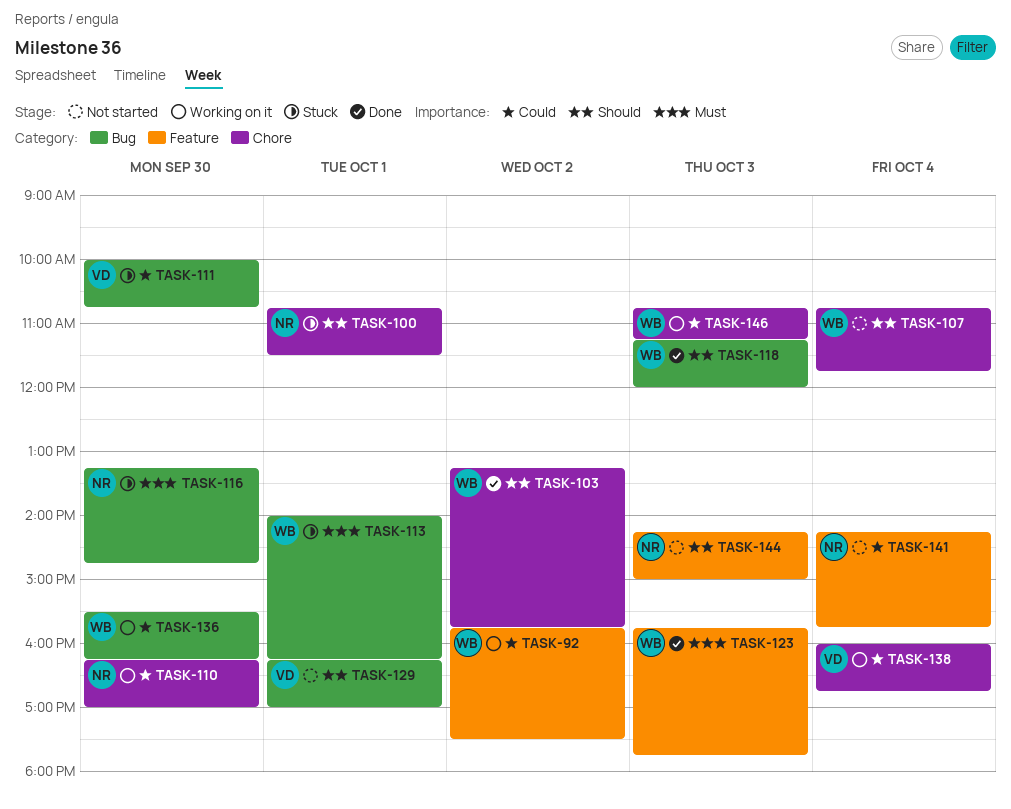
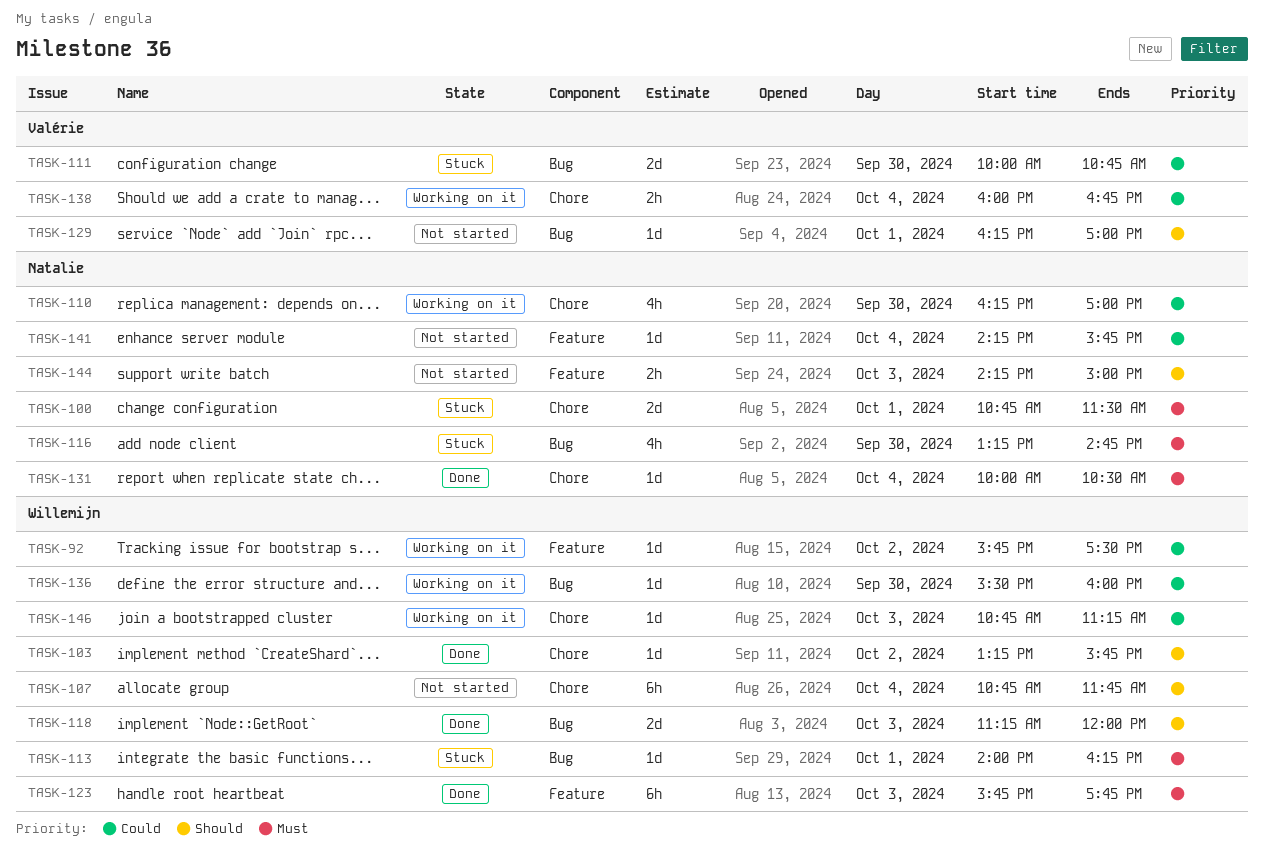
TASK-100, priority: Should -> Must
TASK-131: none -> present
TASK-136, ends: 16:15 -> 16:00

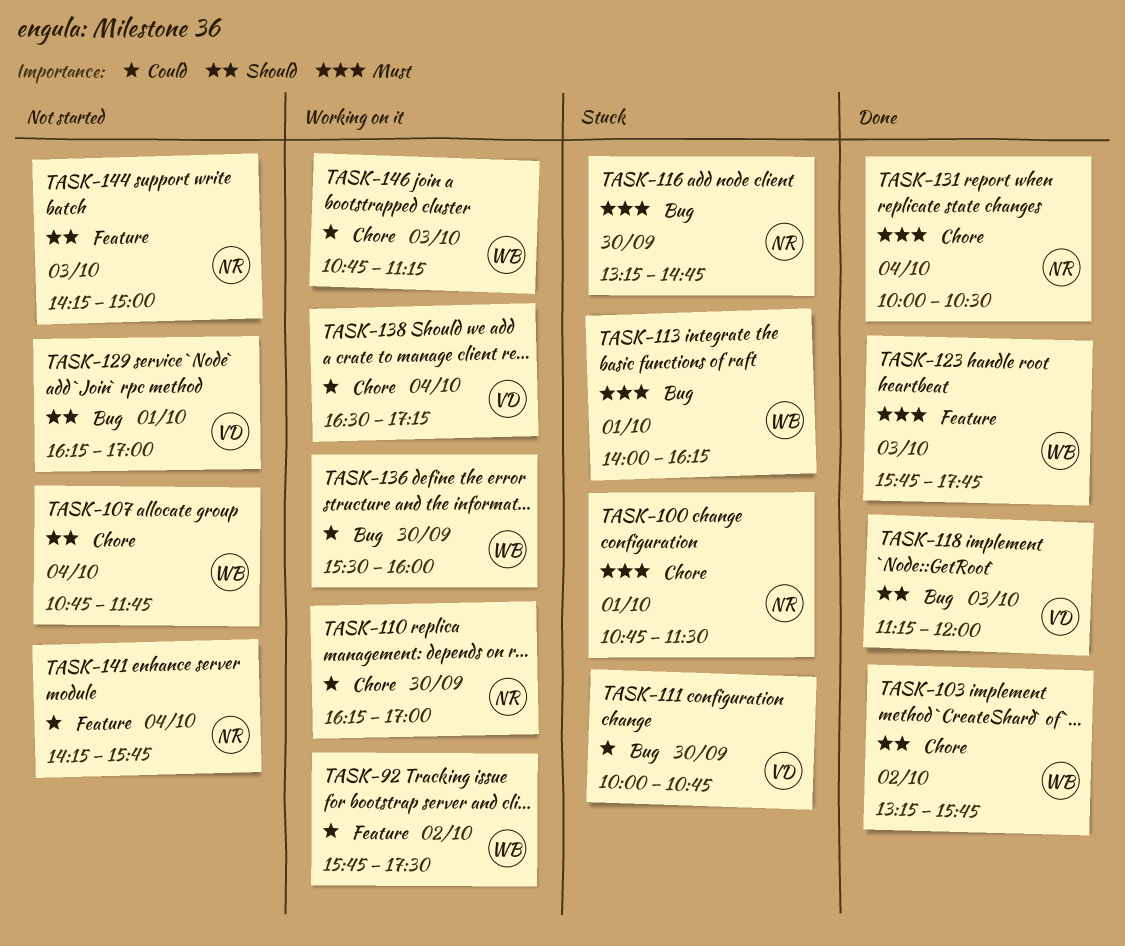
TASK-118, owner: Willemijn -> Valérie
TASK-138, begins: 16:00 -> 16:30
TASK-138, ends: 16:45 -> 17:15

